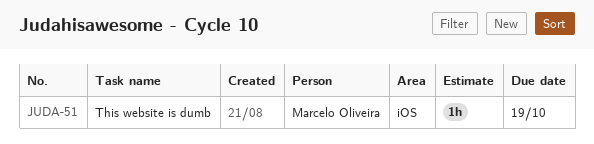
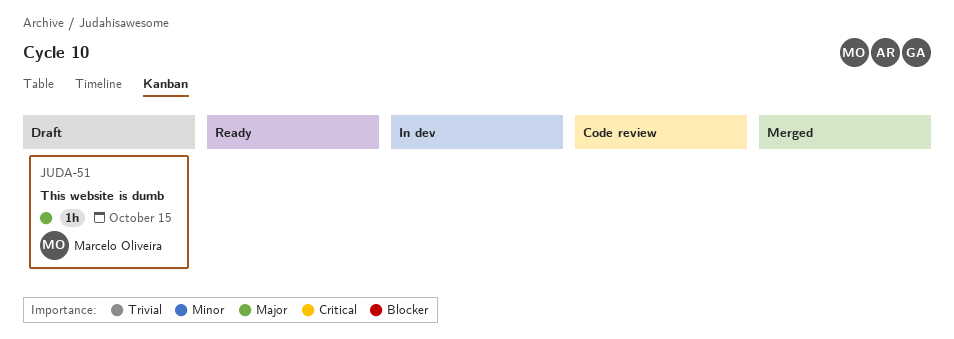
JUDA-51, due: Oct 19 -> Oct 15

